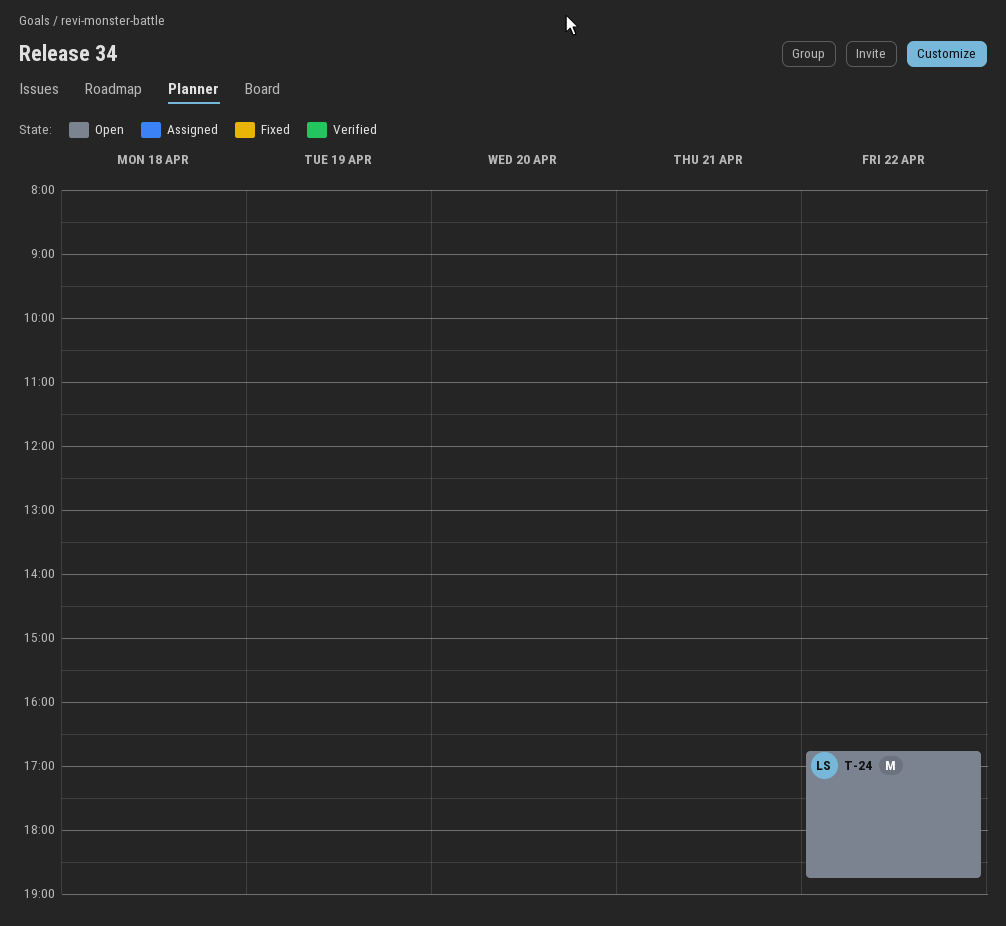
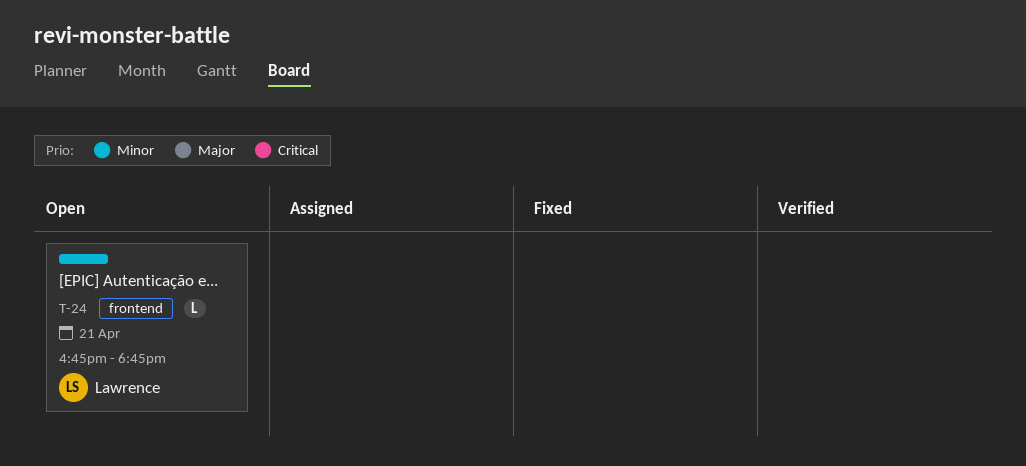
T-24, estimate: M -> L
T-24, day: Apr 22 -> Apr 21

